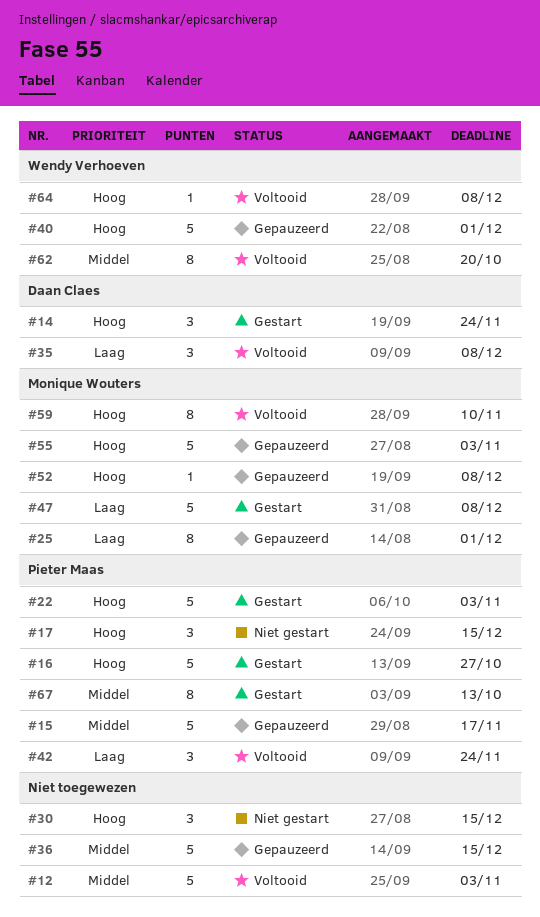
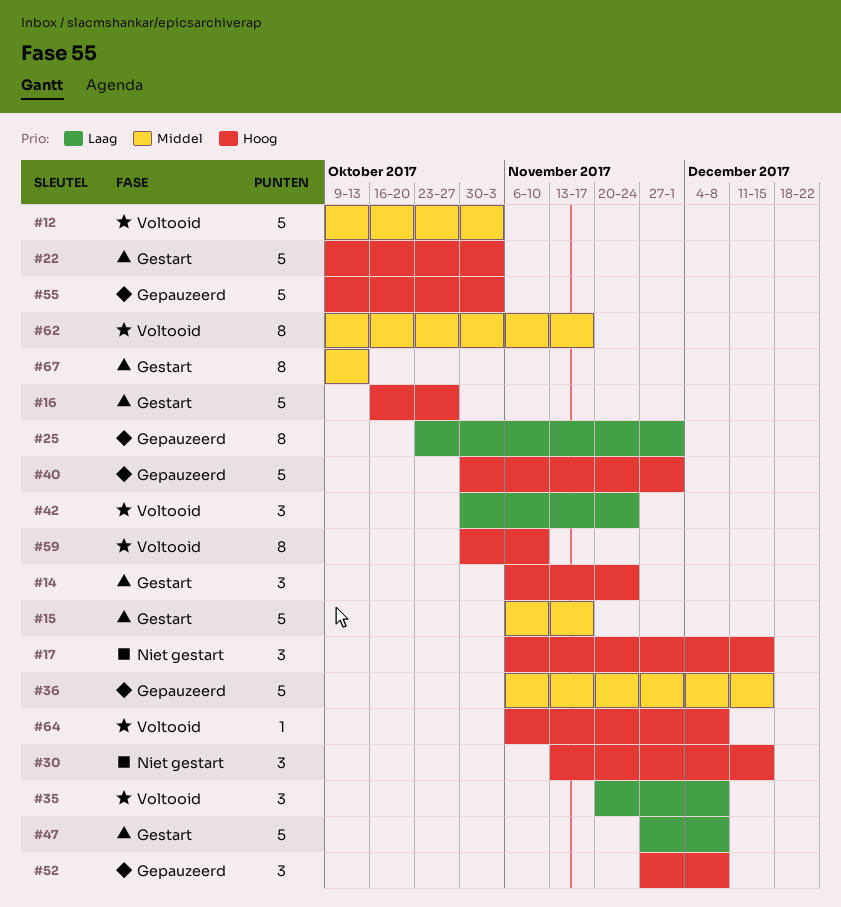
#15, status: Gepauzeerd -> Gestart
#52, estimate: 1 -> 3
#62, due: Oct 20 -> Nov 17

